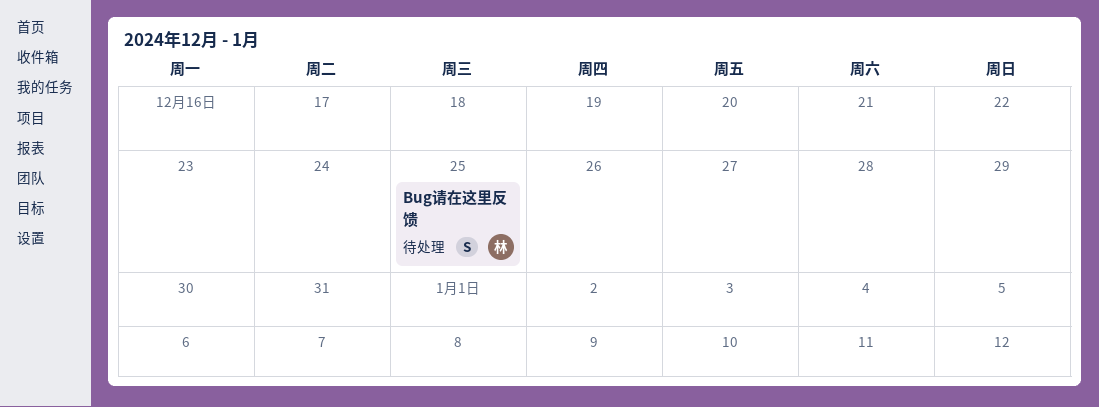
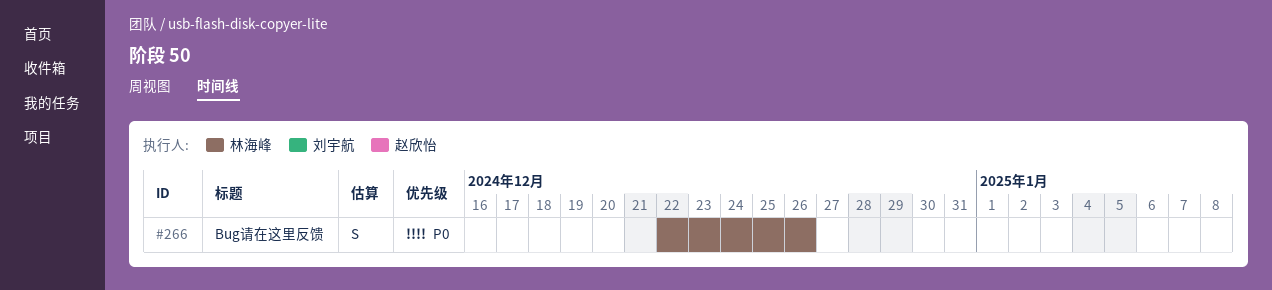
Bug请在这里反馈, due: Dec 25 -> Dec 26

